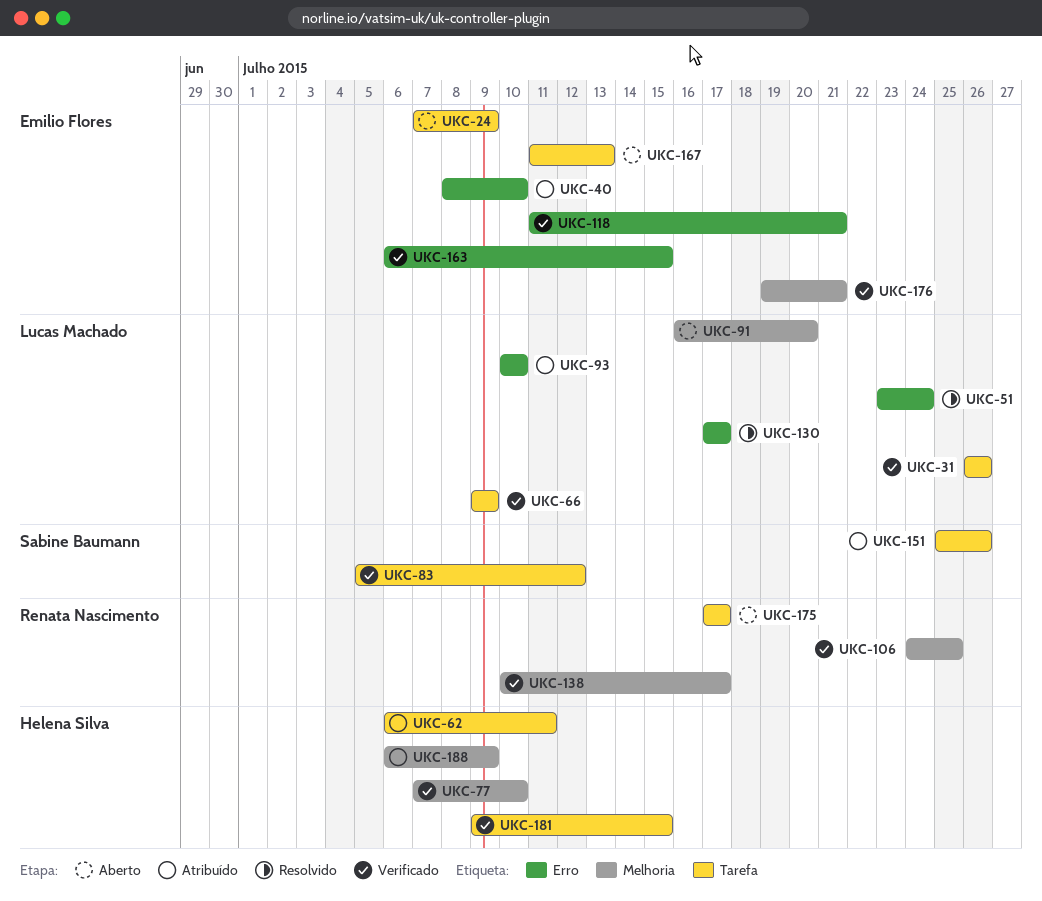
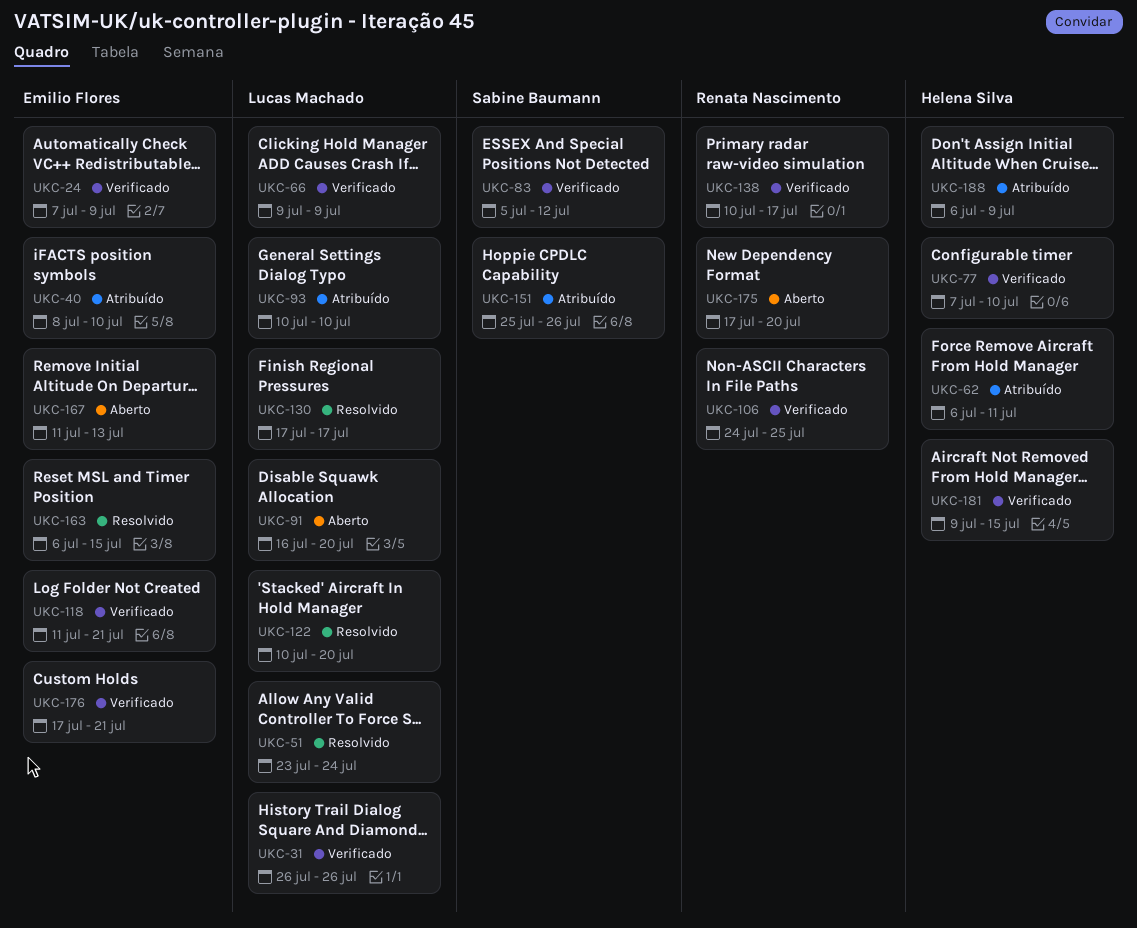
UKC-24, status: Aberto -> Verificado
UKC-122: none -> present
UKC-163, status: Verificado -> Resolvido
UKC-175, due: Jul 17 -> Jul 20
UKC-176, start: Jul 19 -> Jul 17

